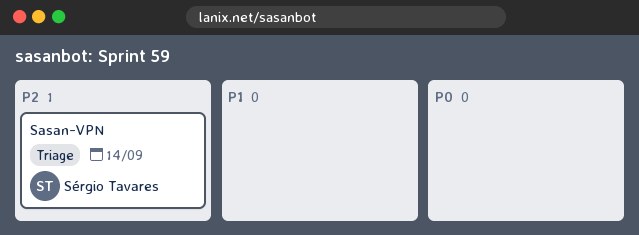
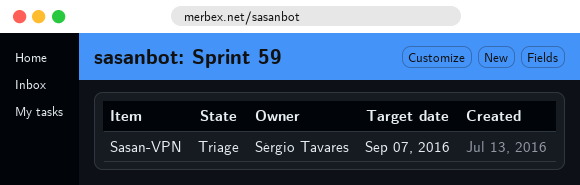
Sasan-VPN, due: Sep 14 -> Sep 7

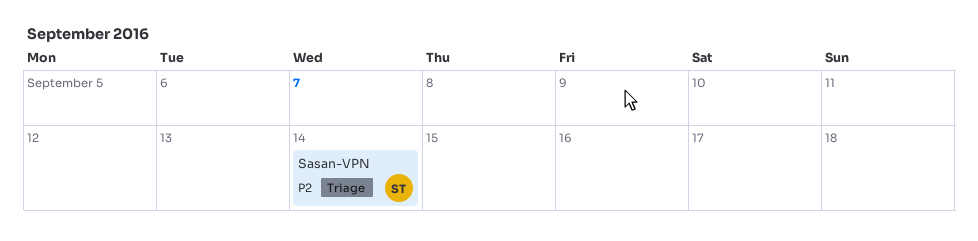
Sasan-VPN, due: Sep 7 -> Sep 14

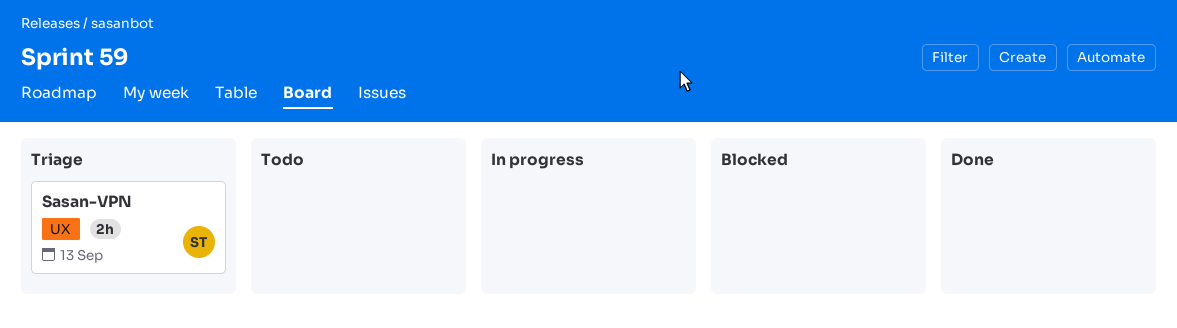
Sasan-VPN, due: Sep 14 -> Sep 13

